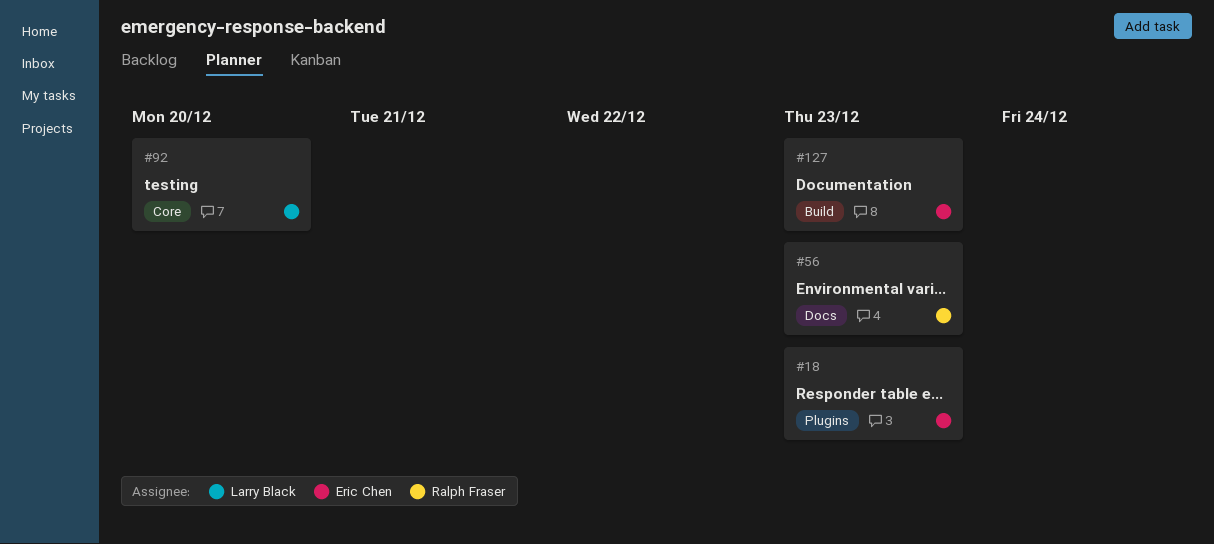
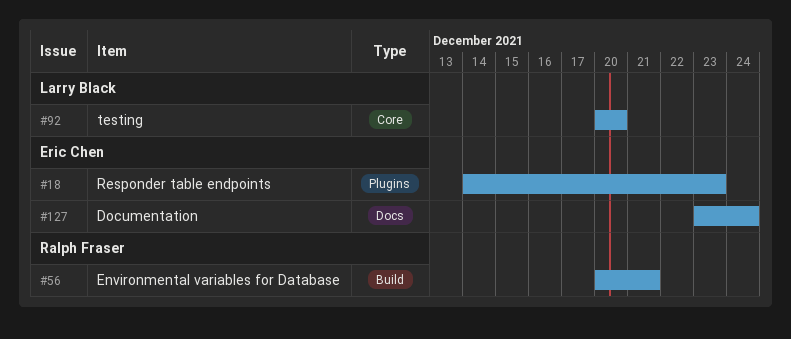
#56, label: Docs -> Build
#56, due: Dec 23 -> Dec 21
#127, label: Build -> Docs
#127, due: Dec 23 -> Dec 24

